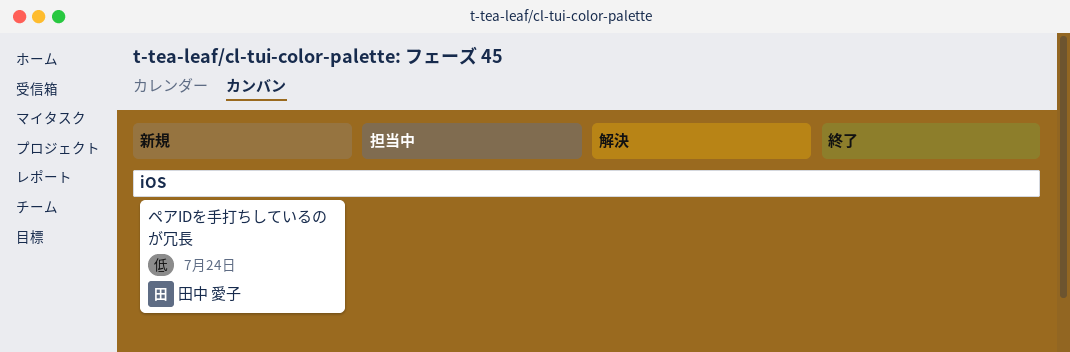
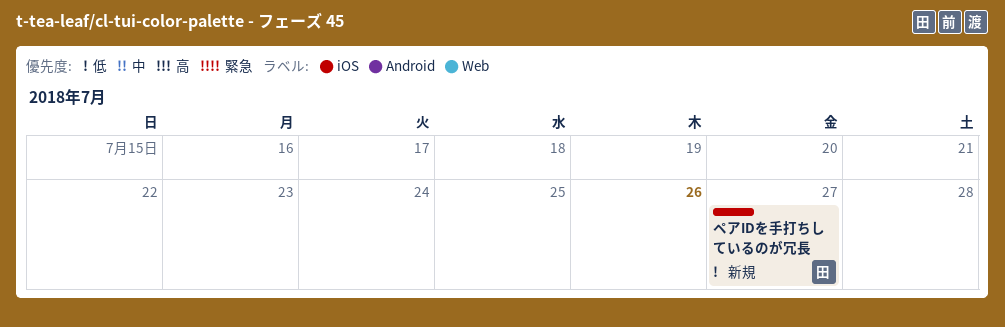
ペアIDを手打ちしているのが冗長, due: Jul 24 -> Jul 27

